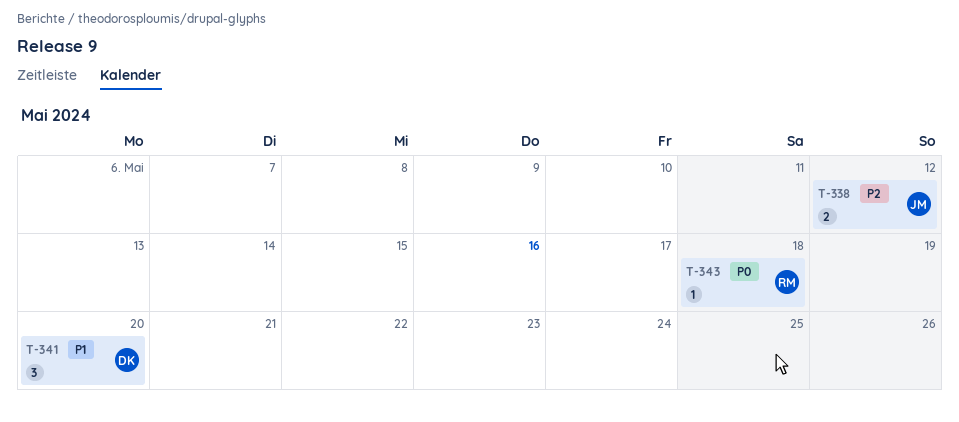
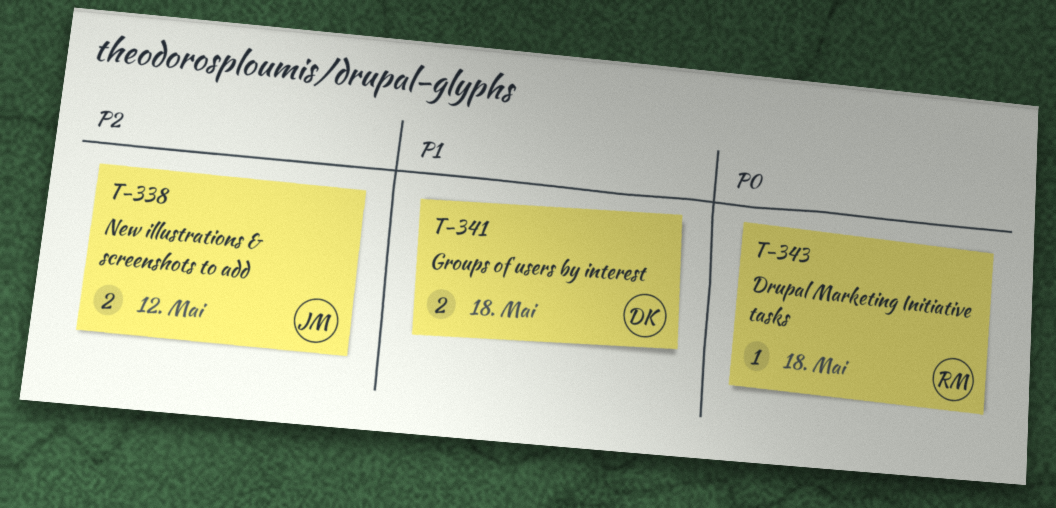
T-341, estimate: 3 -> 2
T-341, due: May 20 -> May 18

